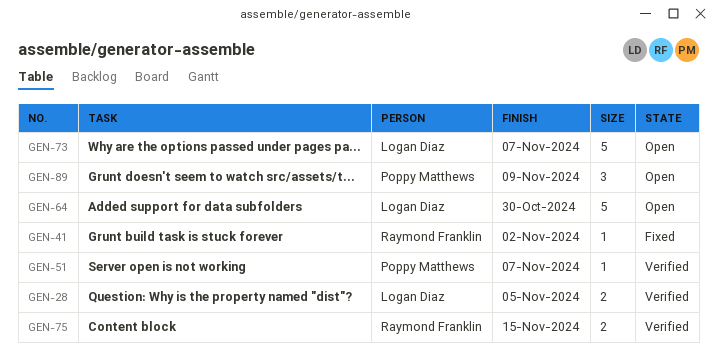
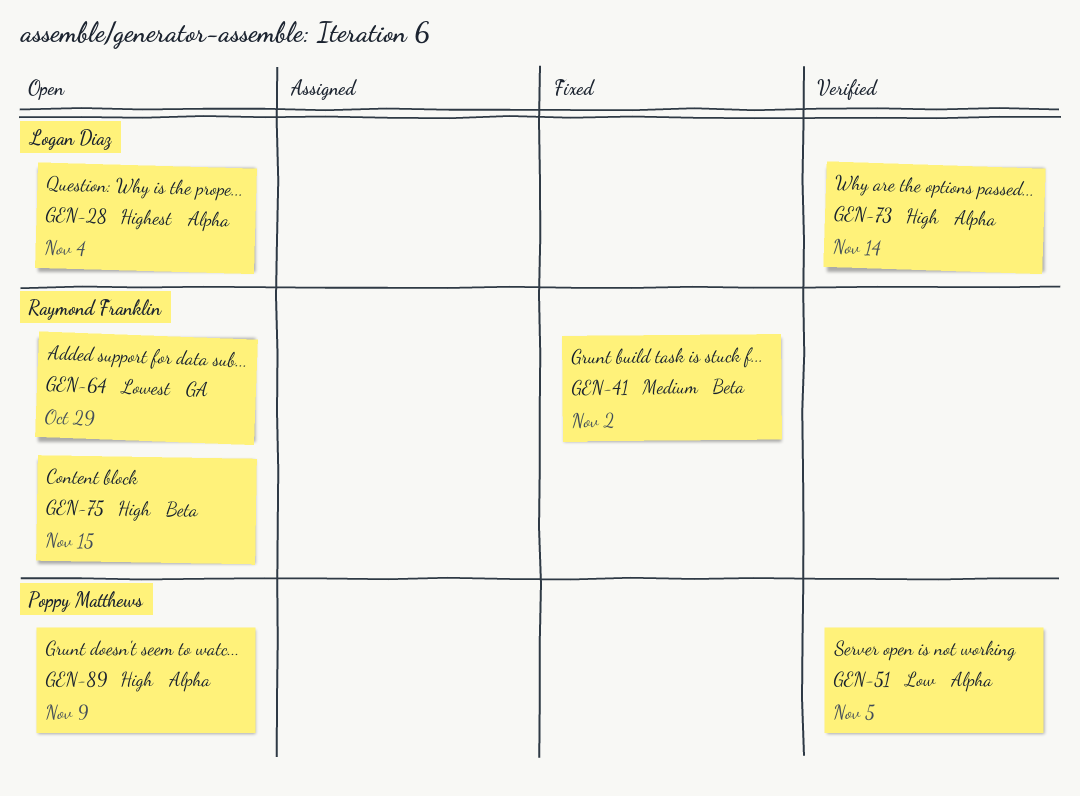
GEN-28, status: Verified -> Open
GEN-28, due: Nov 5 -> Nov 4
GEN-51, due: Nov 7 -> Nov 5
GEN-64, owner: Logan Diaz -> Raymond Franklin
GEN-64, due: Oct 30 -> Oct 29
GEN-73, status: Open -> Verified
GEN-73, due: Nov 7 -> Nov 14
GEN-75, status: Verified -> Open

